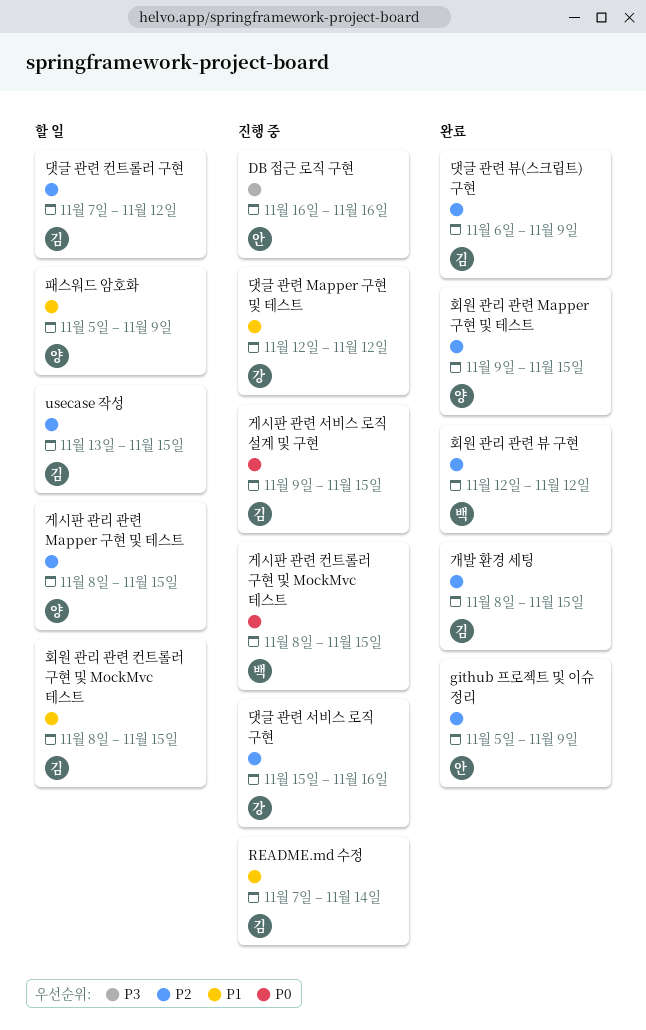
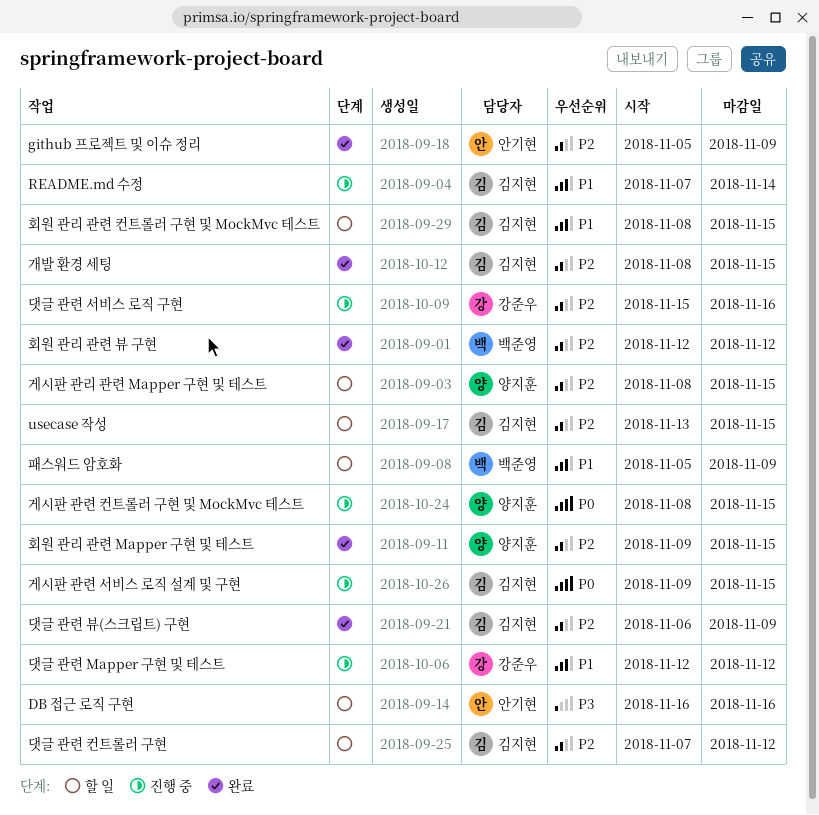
DB 접근 로직 구현, status: 진행 중 -> 할 일
게시판 관련 컨트롤러 구현 및 MockMvc 테스트, owner: 백준영 -> 양지훈
패스워드 암호화, owner: 양지훈 -> 백준영

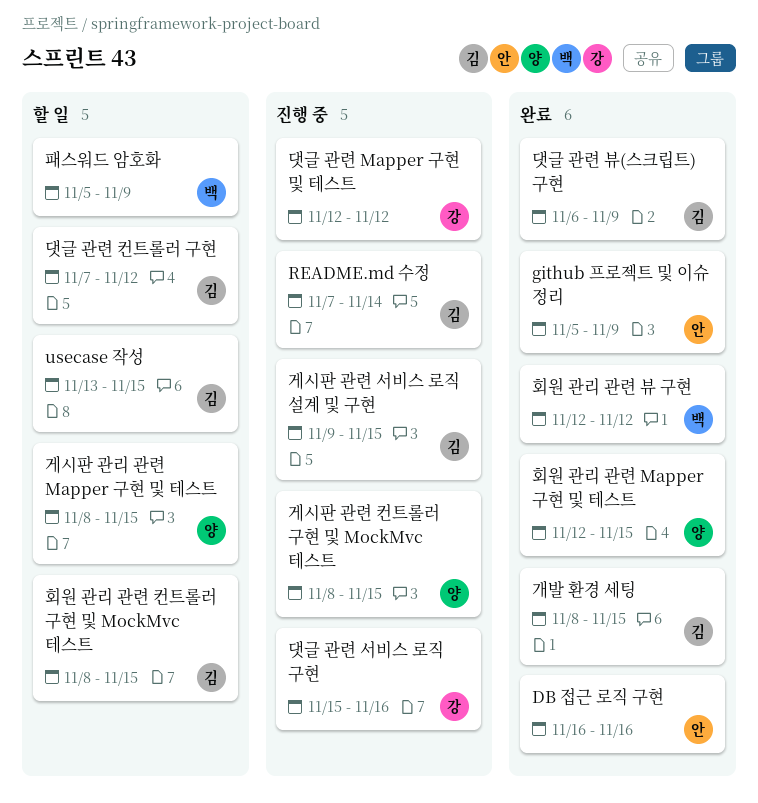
DB 접근 로직 구현, status: 할 일 -> 완료
회원 관리 관련 Mapper 구현 및 테스트, start: Nov 9 -> Nov 12

